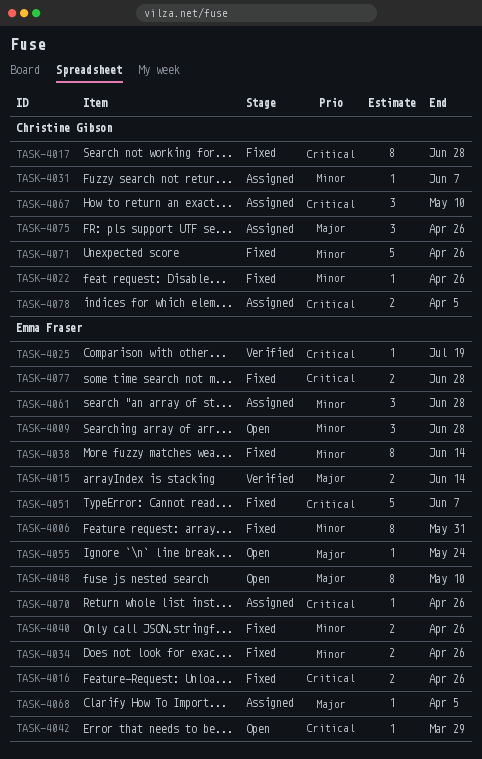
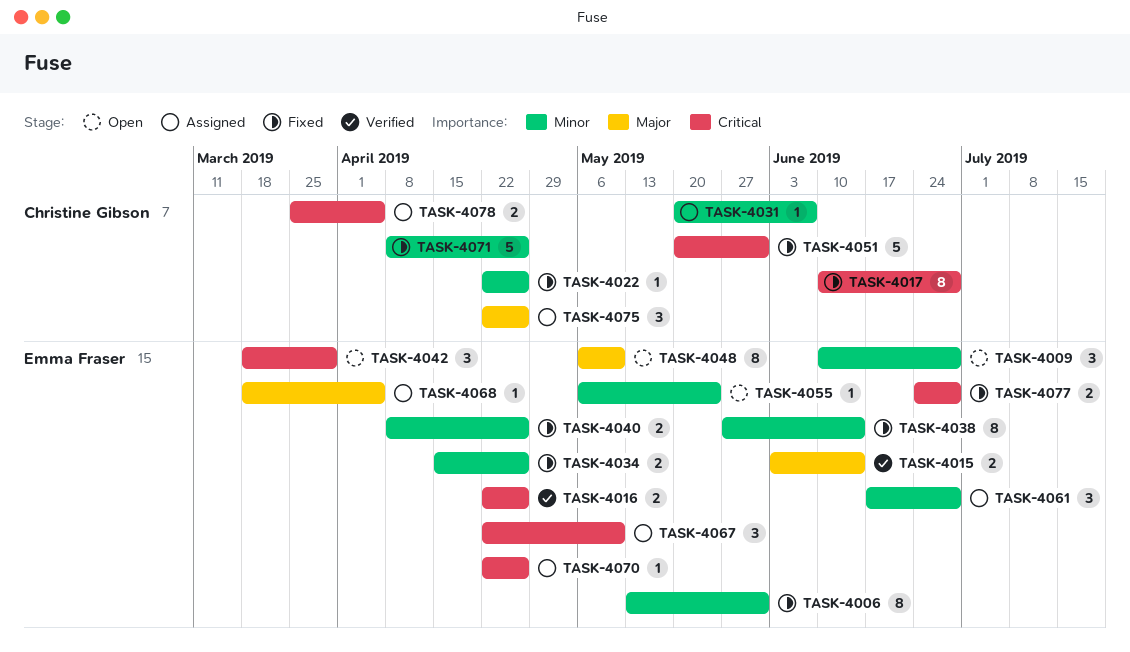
TASK-4016, status: Fixed -> Verified
TASK-4025: present -> none
TASK-4042, estimate: 1 -> 3
TASK-4051, owner: Emma Fraser -> Christine Gibson
TASK-4051, due: Jun 7 -> May 31
TASK-4055, priority: Major -> Minor
TASK-4067, owner: Christine Gibson -> Emma Fraser

